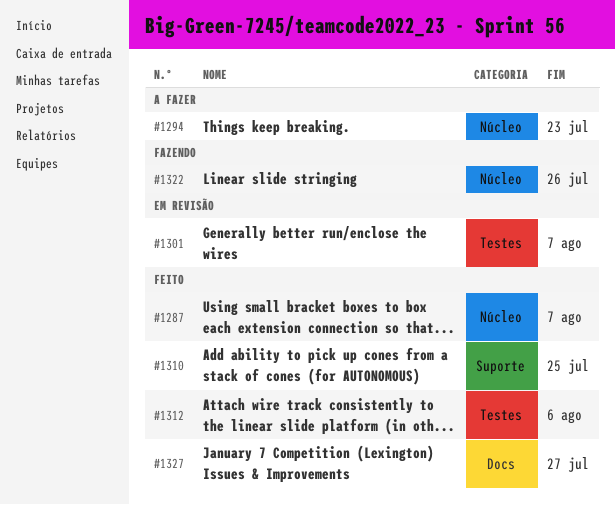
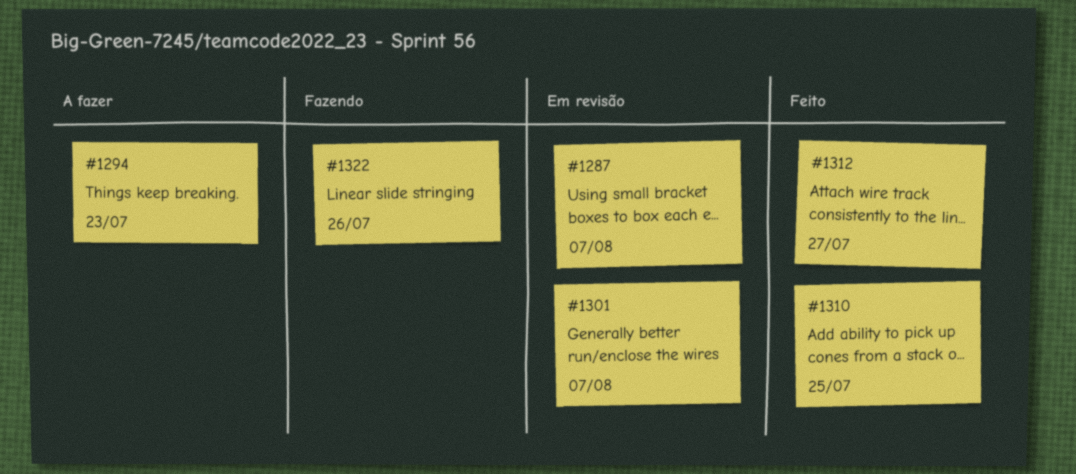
#1287, status: Feito -> Em revisão
#1312, due: Aug 6 -> Jul 27
#1327: present -> none

